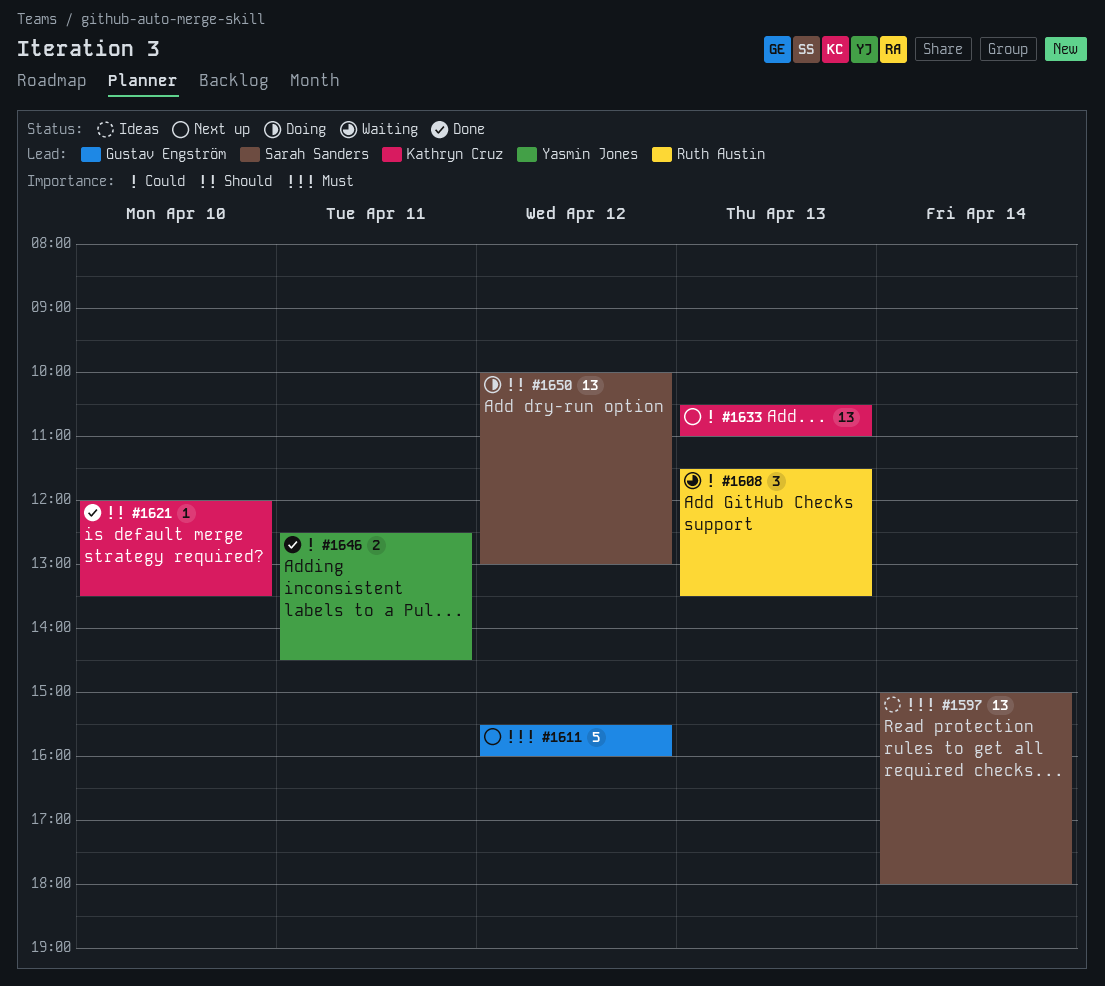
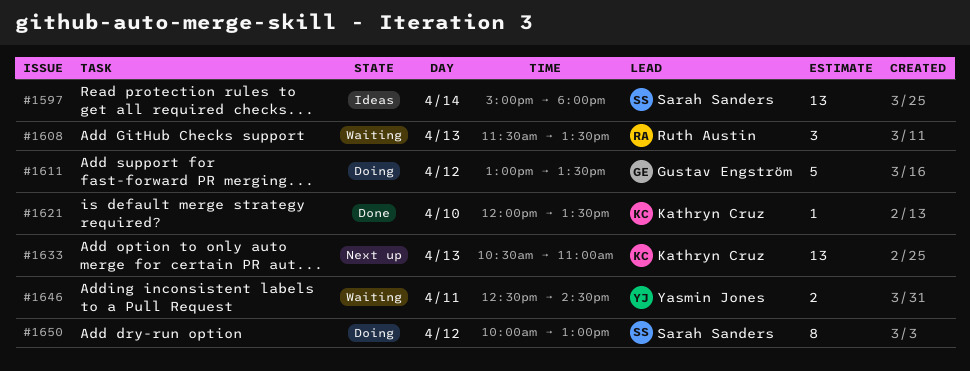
#1611, status: Next up -> Doing
#1611, begins: 15:30 -> 13:00
#1611, ends: 16:00 -> 13:30
#1646, status: Done -> Waiting
#1650, estimate: 13 -> 8

